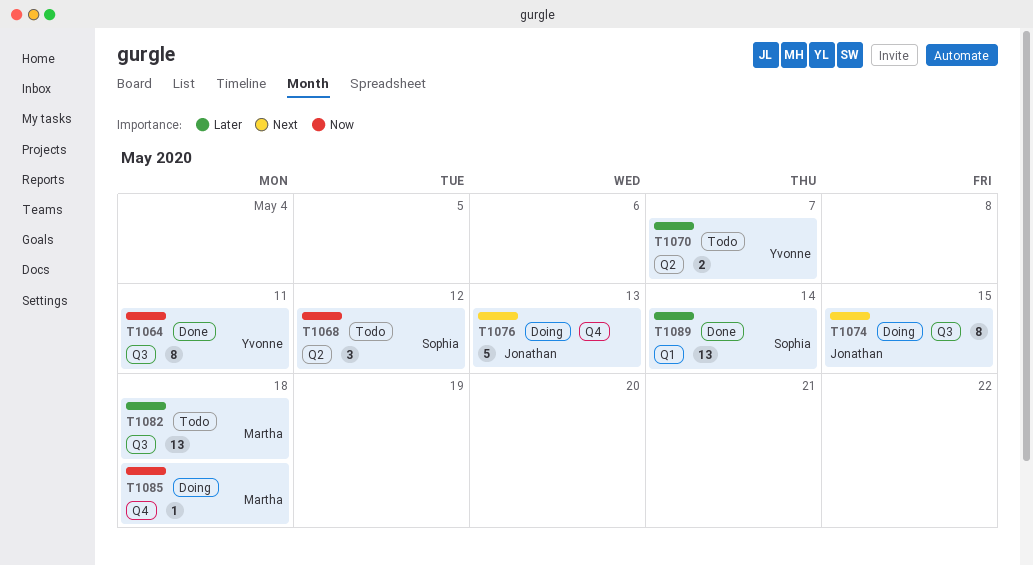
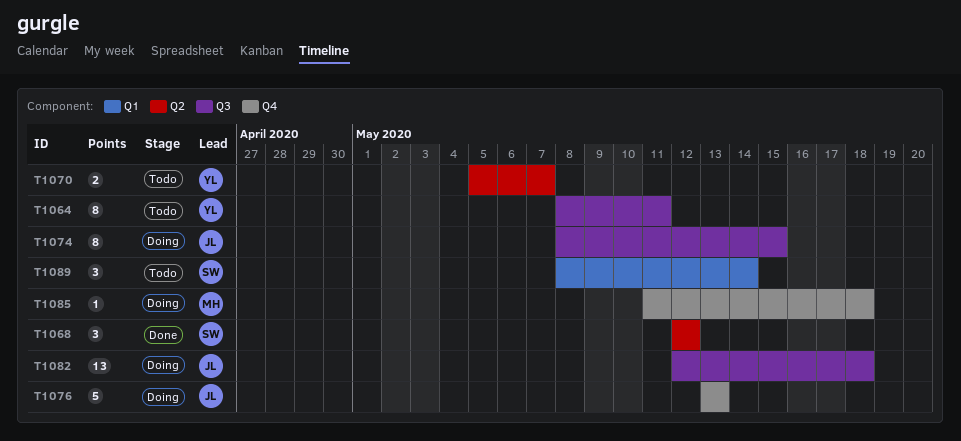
T1064, status: Done -> Todo
T1068, status: Todo -> Done
T1082, status: Todo -> Doing
T1082, owner: Martha -> Jonathan
T1089, status: Done -> Todo
T1089, estimate: 13 -> 3

